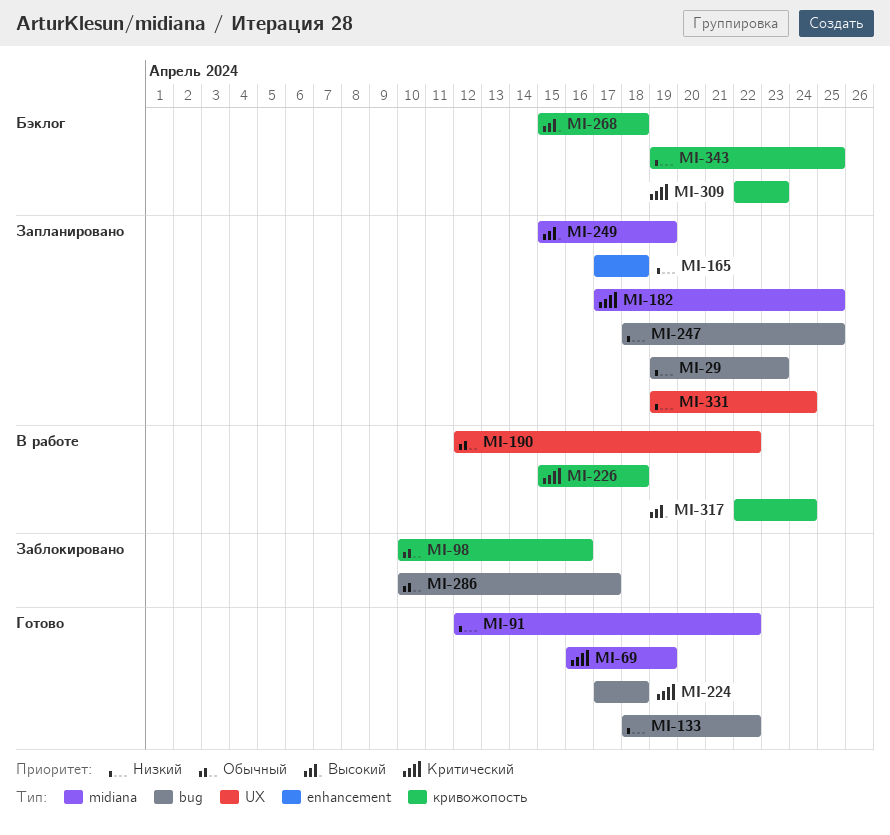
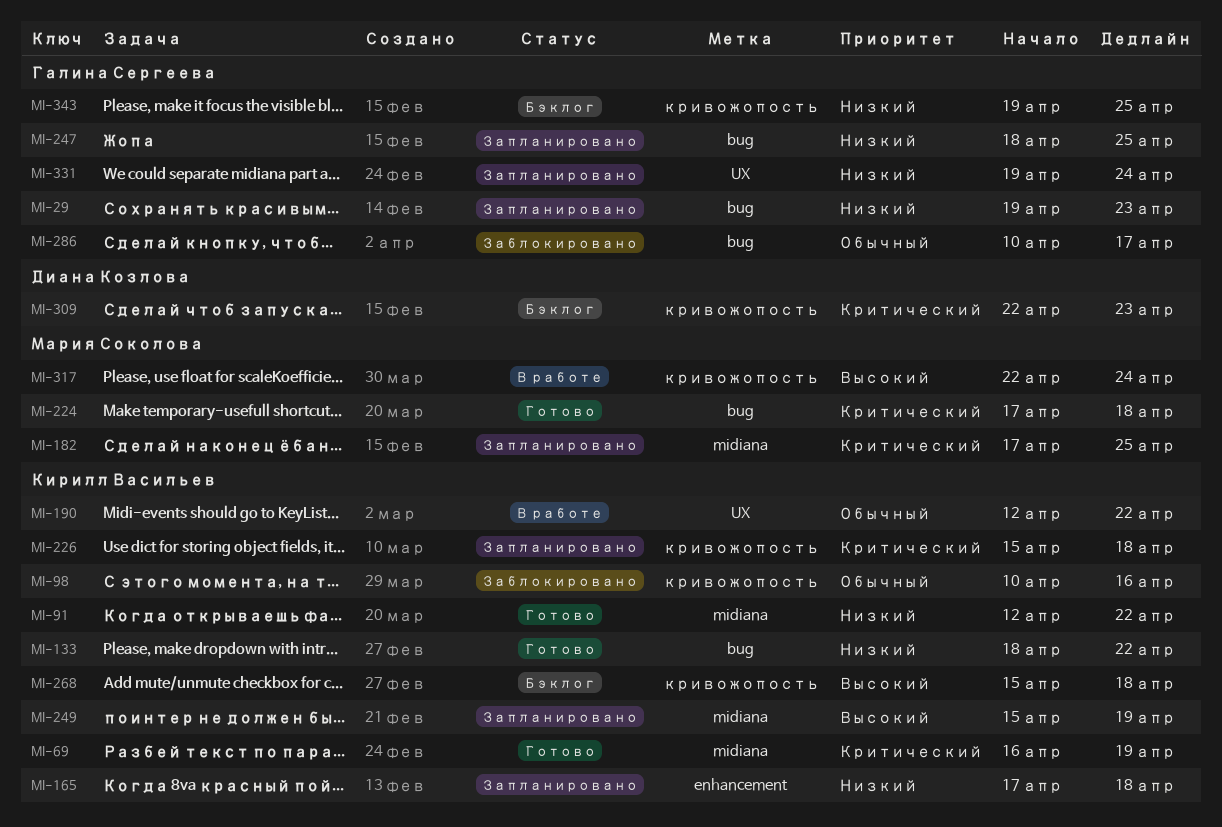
MI-226, status: В работе -> Запланировано

